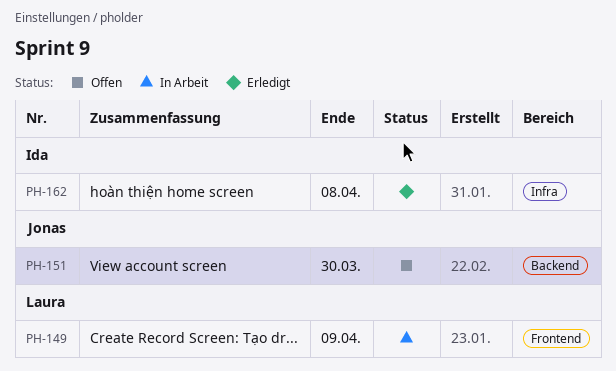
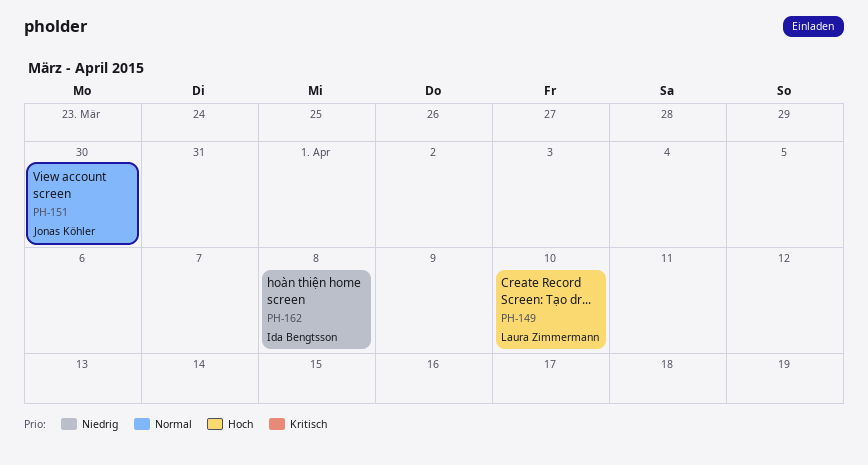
PH-149, due: Apr 9 -> Apr 10

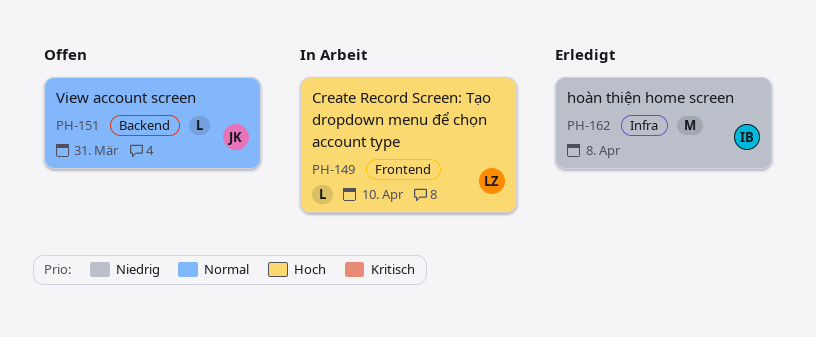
PH-151, due: Mar 30 -> Mar 31

